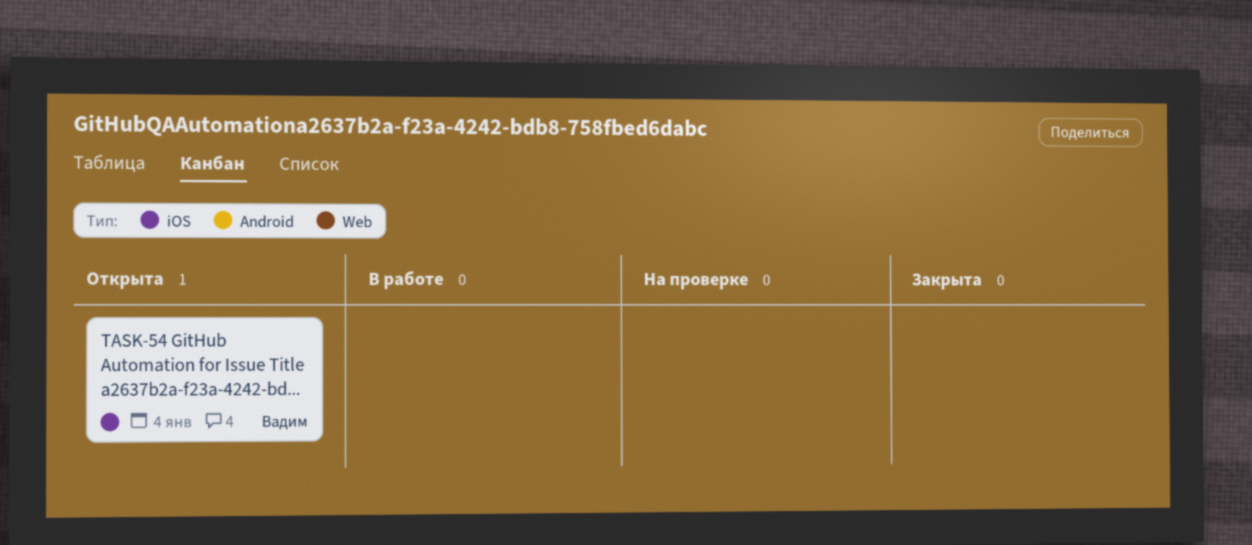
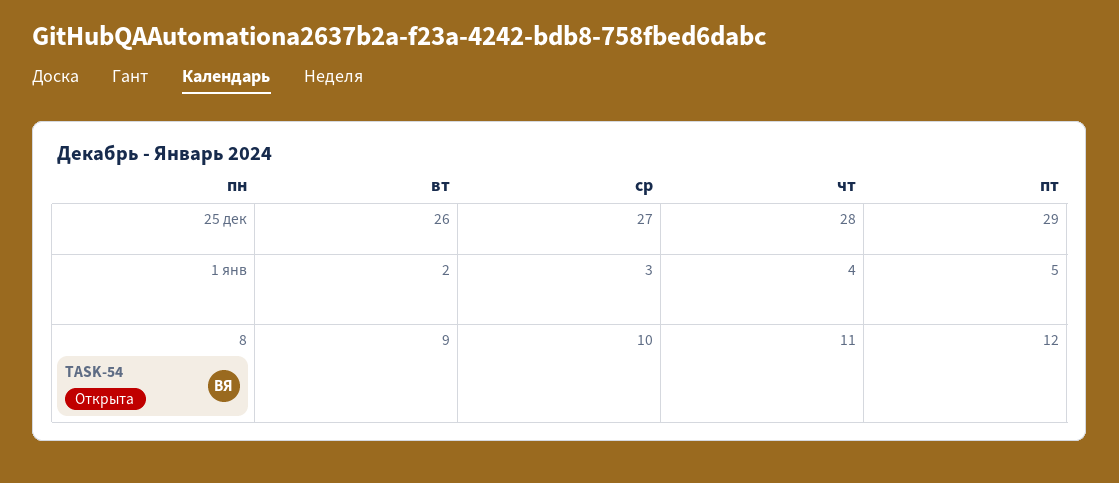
TASK-54, due: Jan 4 -> Jan 8

